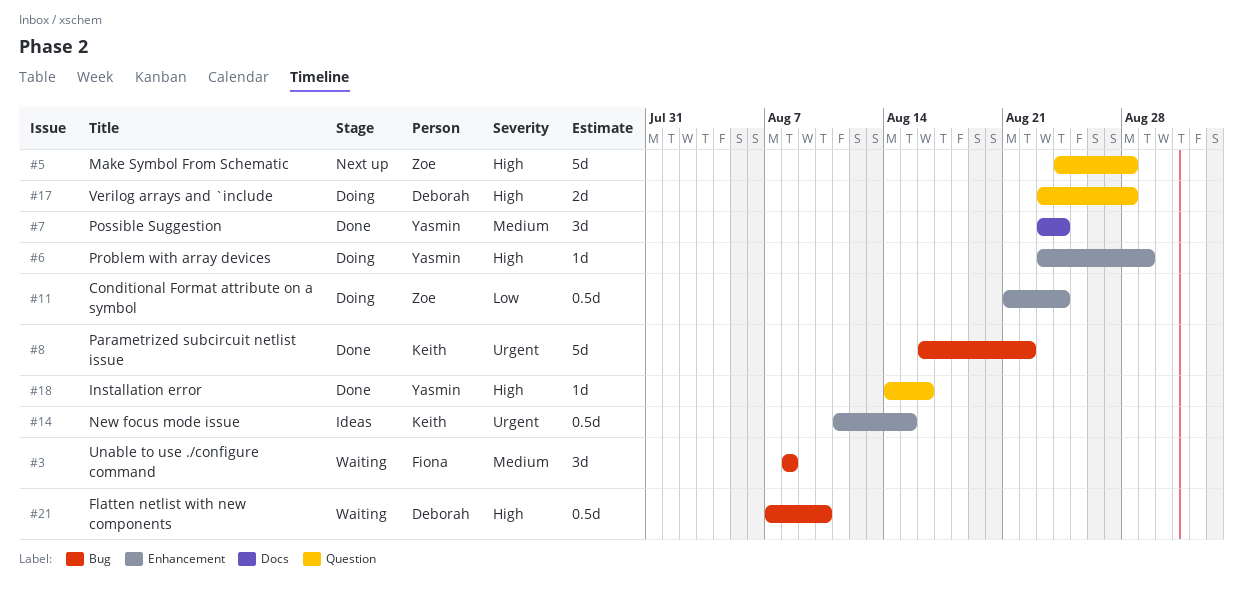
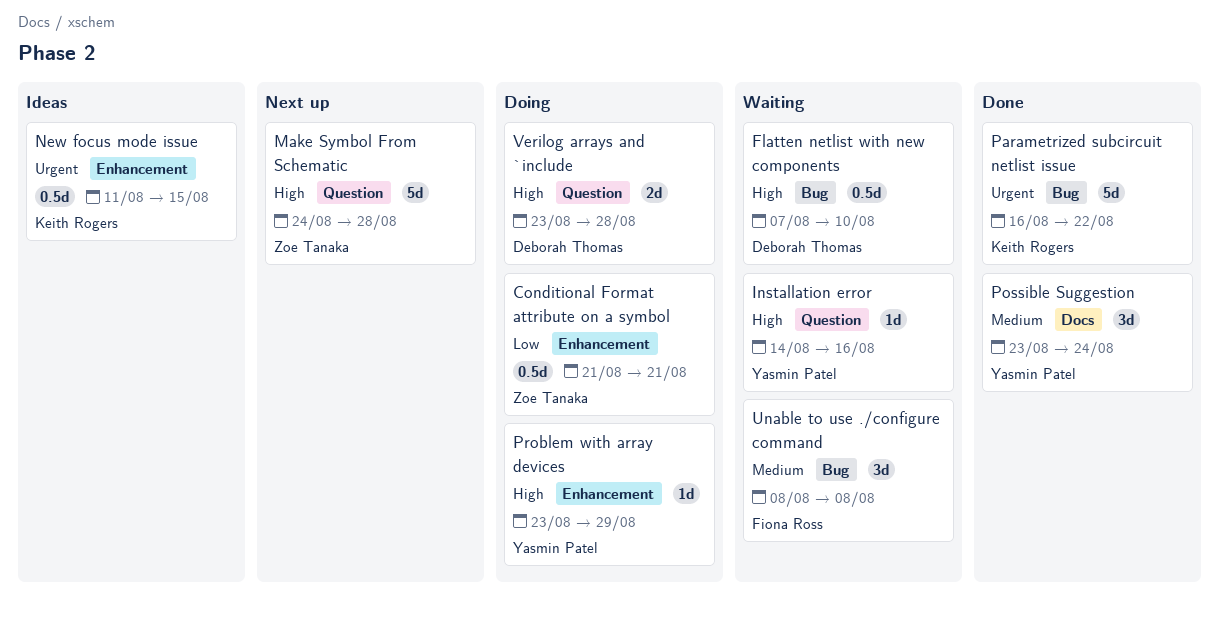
Conditional Format attribute on a symbol, due: Aug 24 -> Aug 21
Installation error, status: Done -> Waiting

